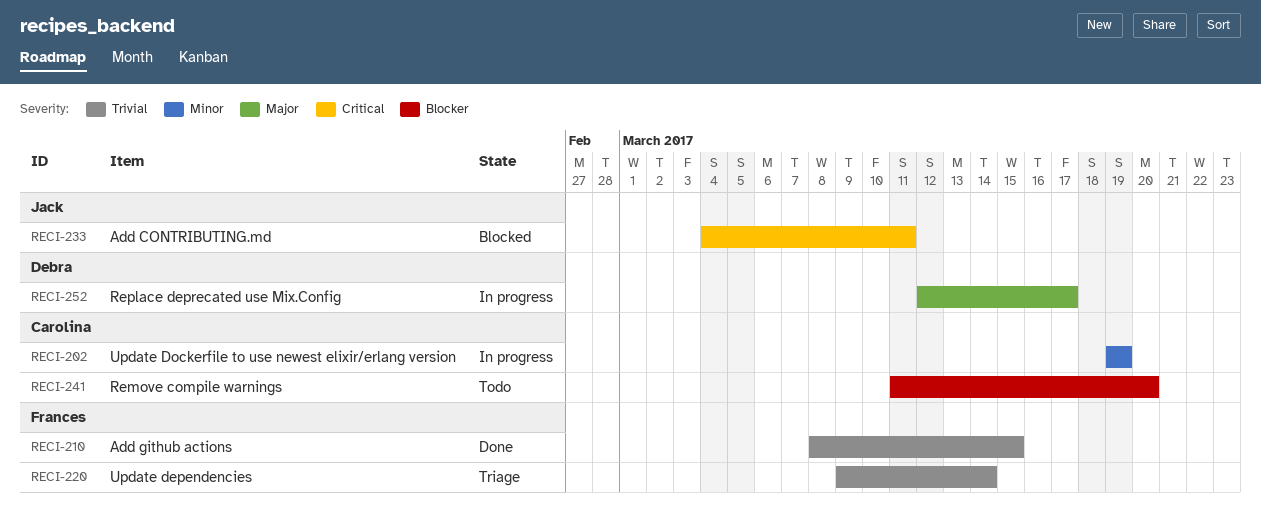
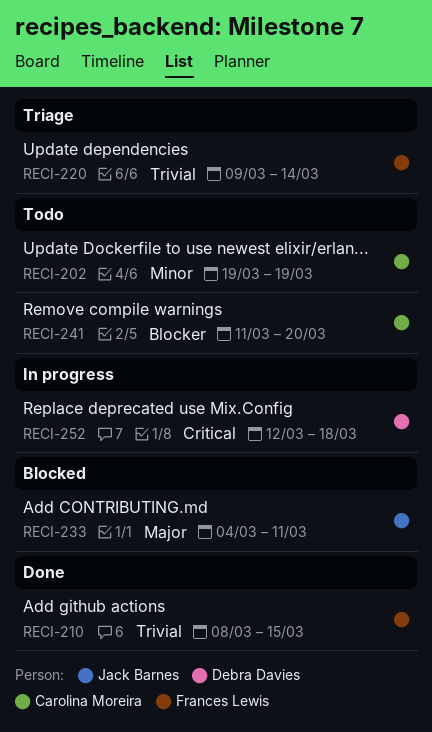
RECI-202, status: In progress -> Todo
RECI-233, priority: Critical -> Major
RECI-252, priority: Major -> Critical
RECI-252, due: Mar 17 -> Mar 18

